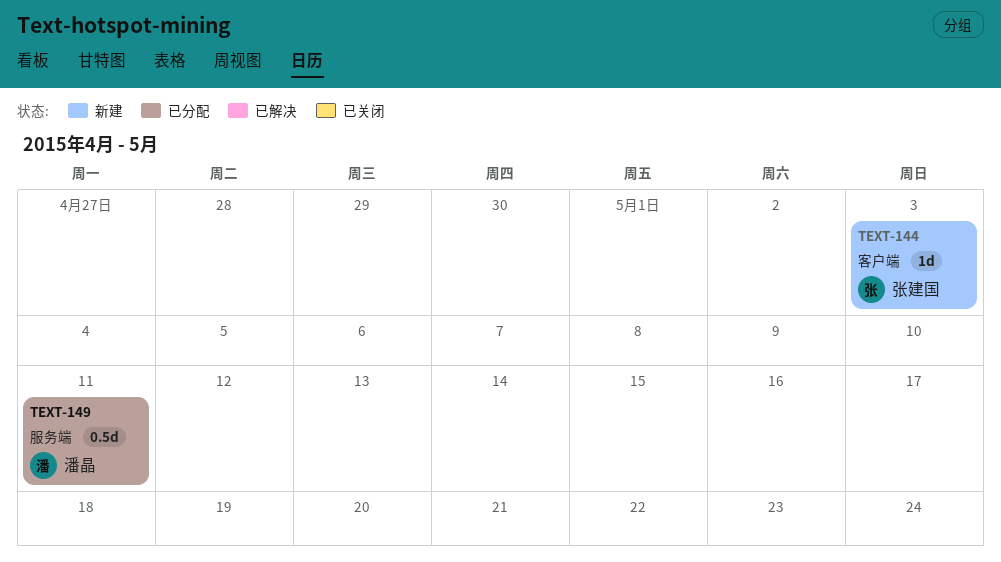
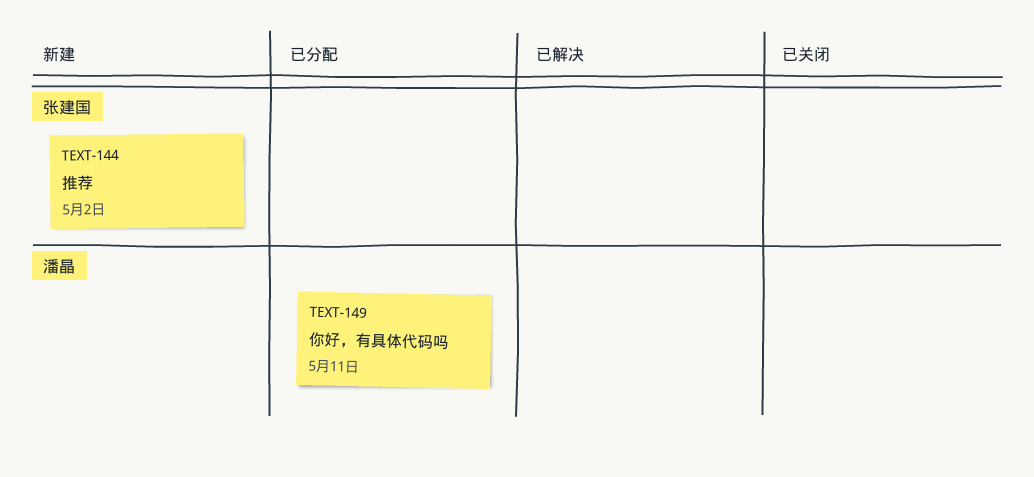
TEXT-144, due: May 3 -> May 2

